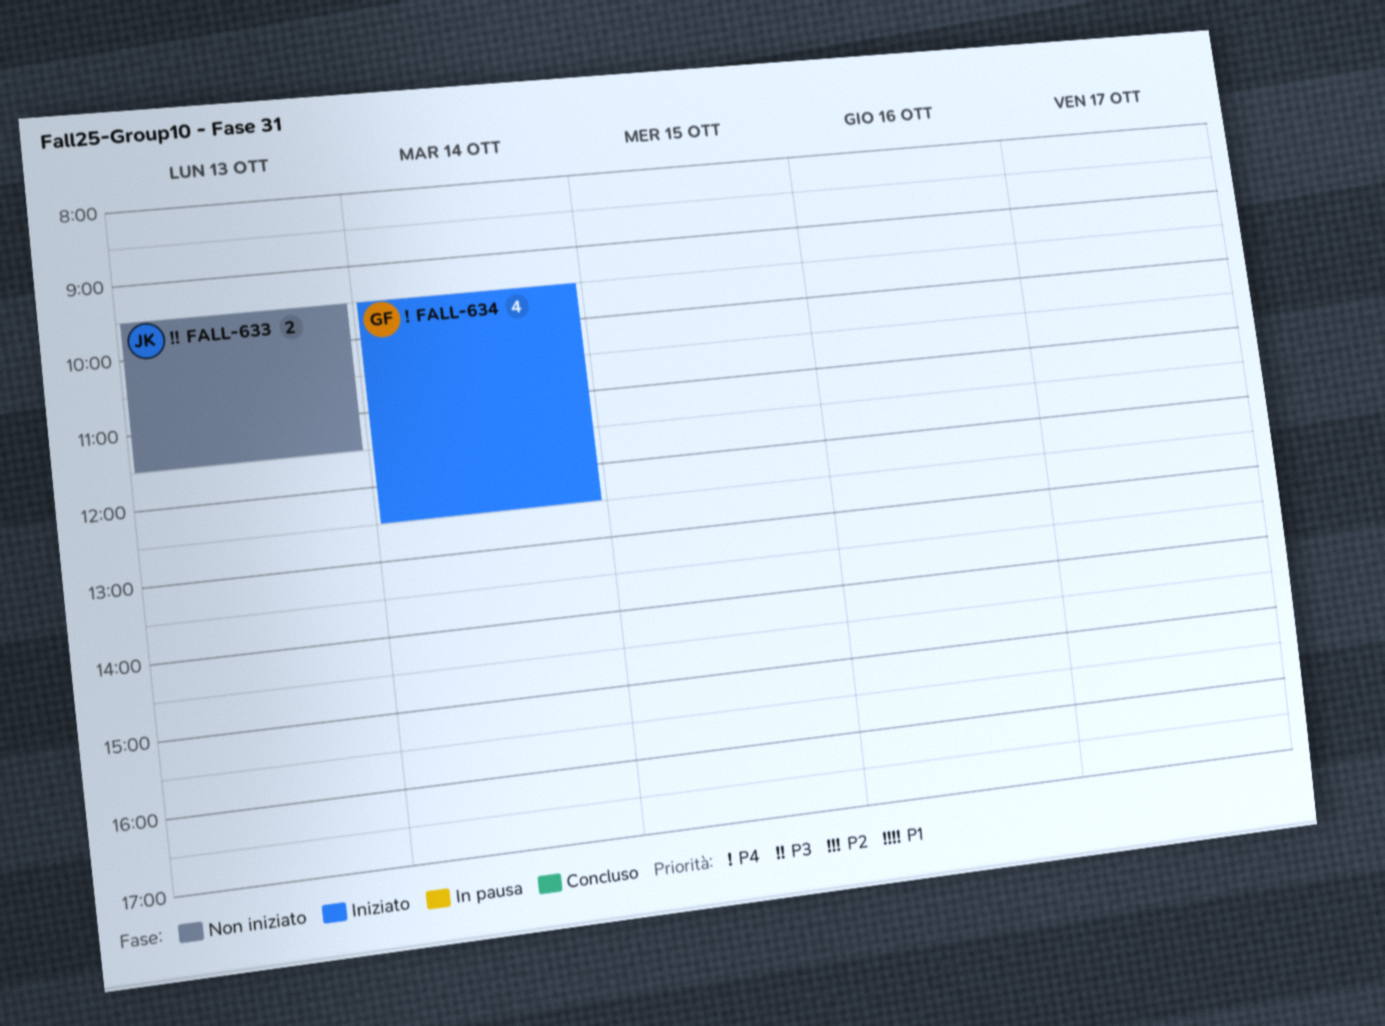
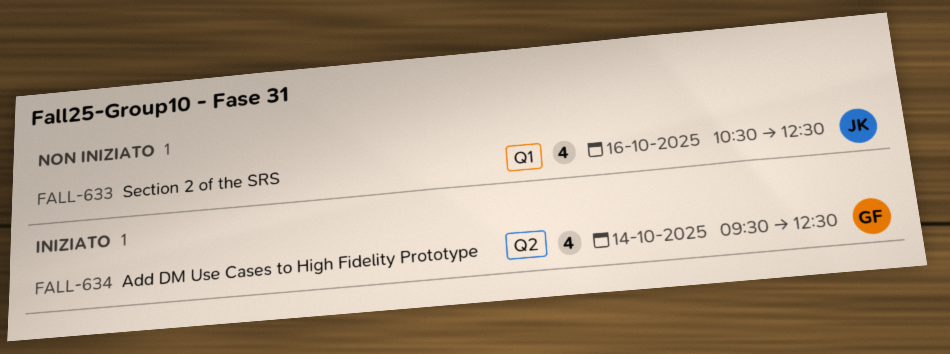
FALL-633, estimate: 2 -> 4
FALL-633, day: Oct 13 -> Oct 16
FALL-633, begins: 09:30 -> 10:30
FALL-633, ends: 11:30 -> 12:30

